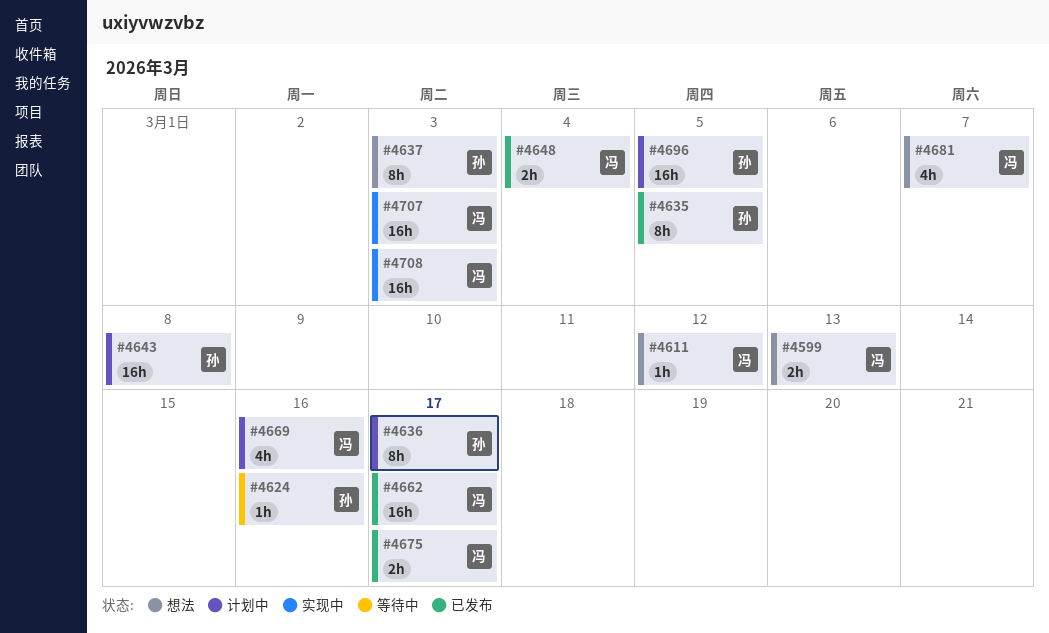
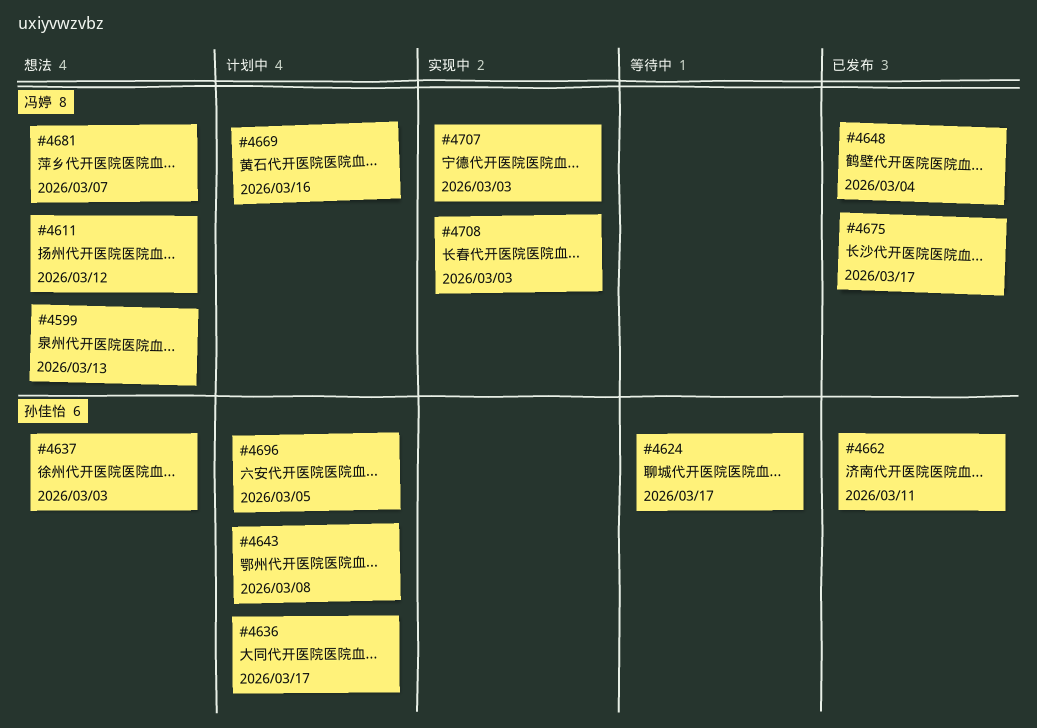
#4624, due: Mar 16 -> Mar 17
#4635: present -> none
#4662, owner: 冯婷 -> 孙佳怡
#4662, due: Mar 17 -> Mar 11

